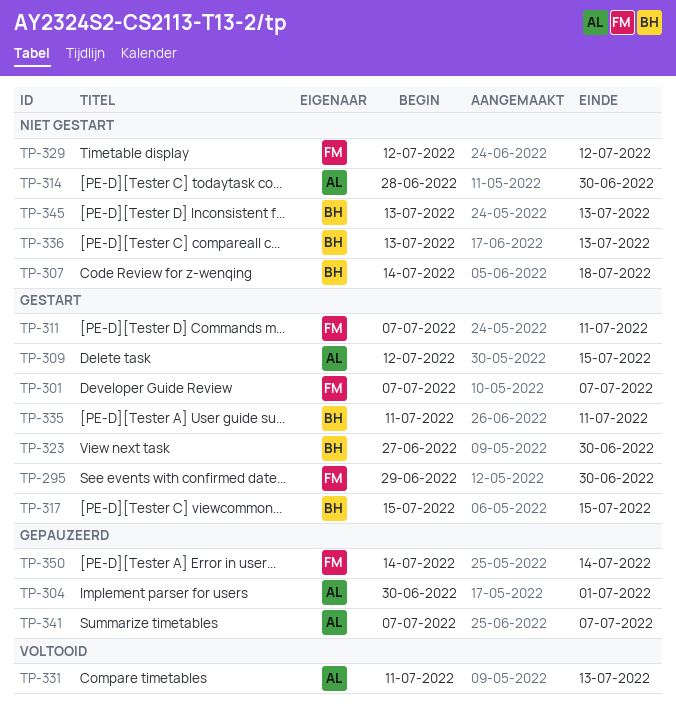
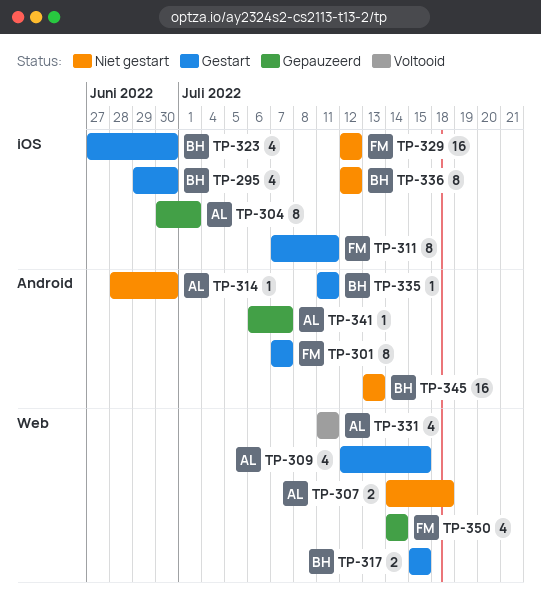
TP-295, owner: FM -> BH
TP-307, owner: BH -> AL
TP-331, due: Jul 13 -> Jul 11
TP-336, start: Jul 13 -> Jul 12
TP-336, due: Jul 13 -> Jul 12
TP-341, start: Jul 7 -> Jul 6

